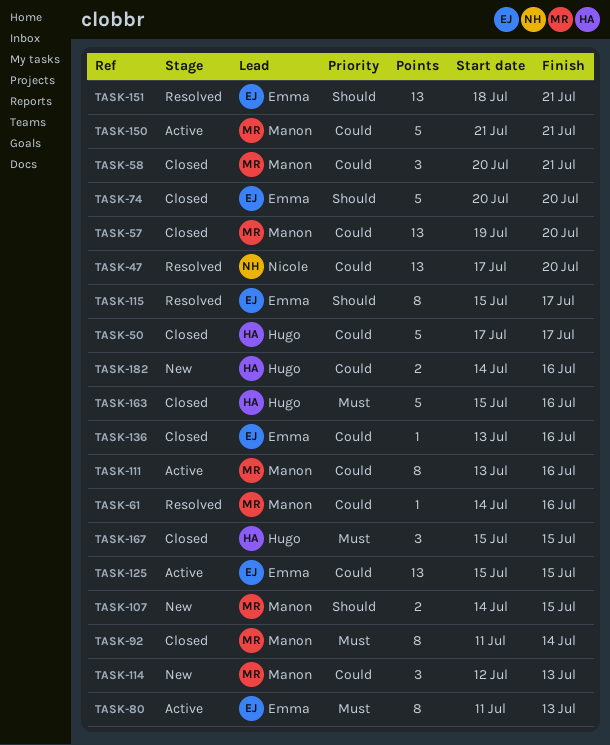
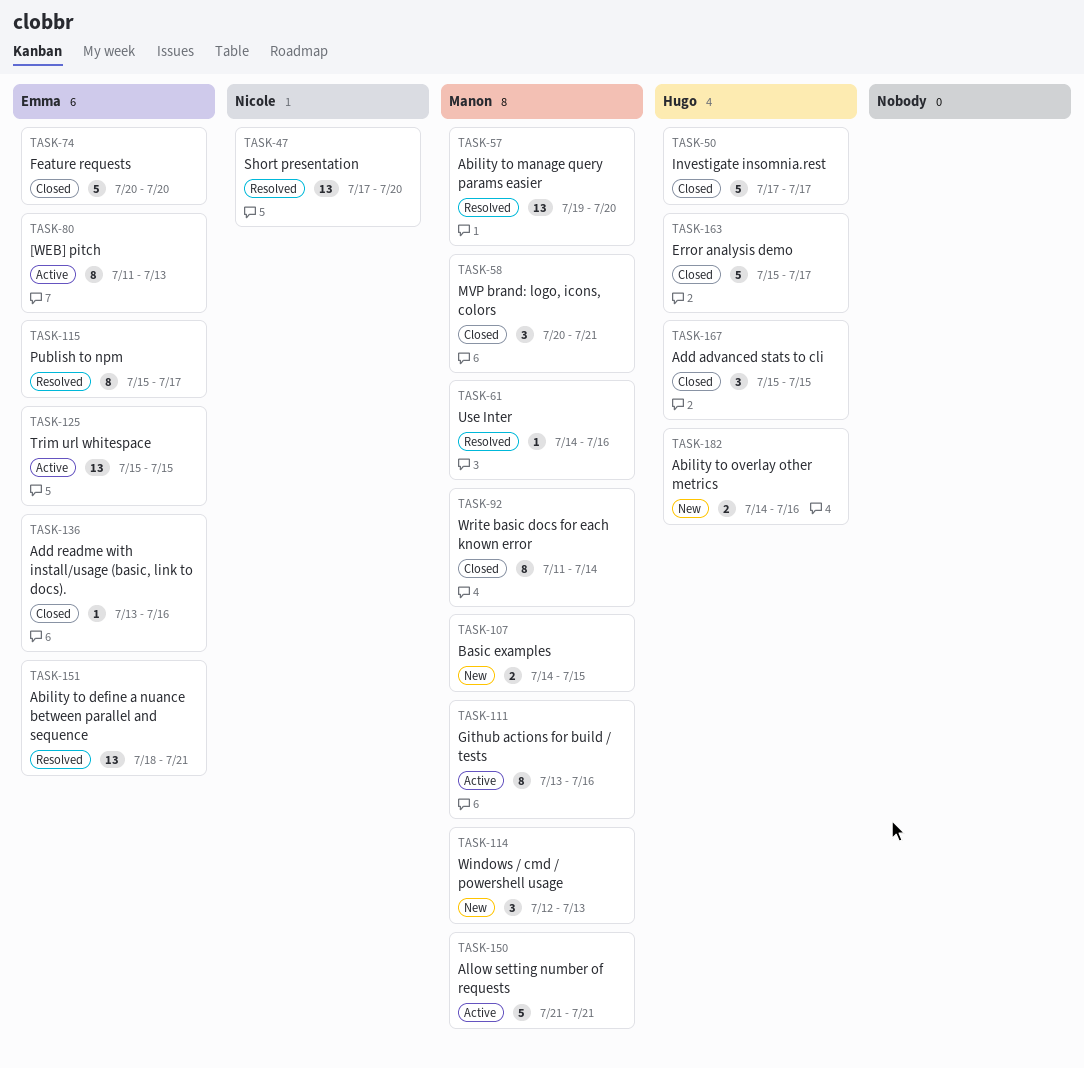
TASK-57, status: Closed -> Resolved
TASK-163, due: Jul 16 -> Jul 17

